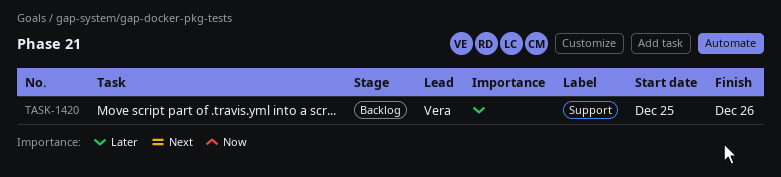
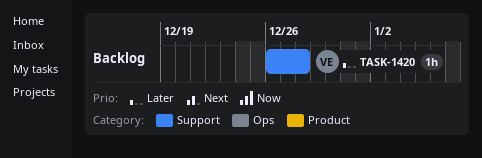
TASK-1420, start: Dec 25 -> Dec 26
TASK-1420, due: Dec 26 -> Dec 28

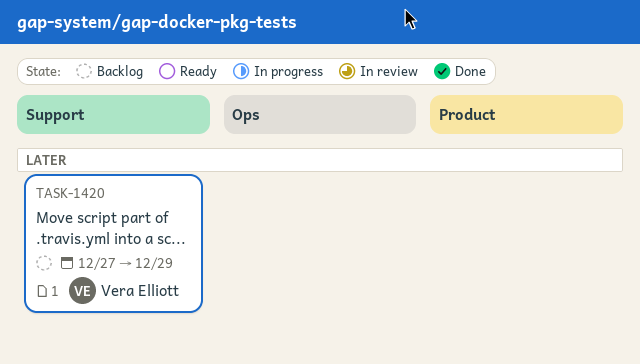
TASK-1420, start: Dec 26 -> Dec 27
TASK-1420, due: Dec 28 -> Dec 29

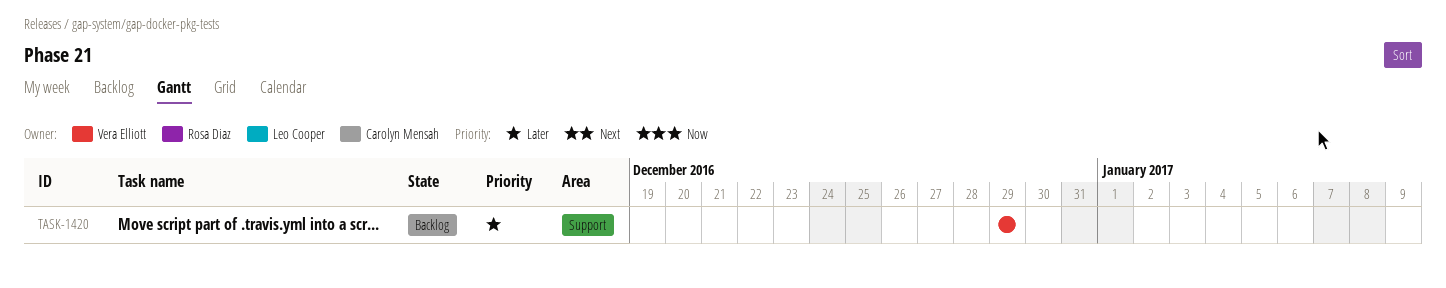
TASK-1420, start: Dec 27 -> Dec 29

